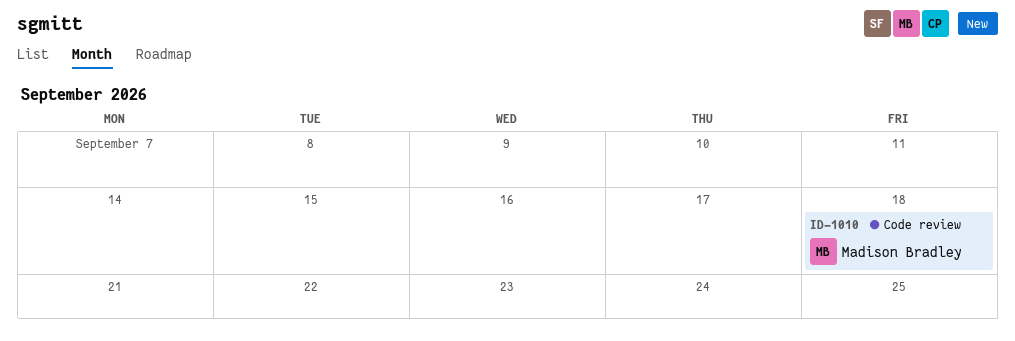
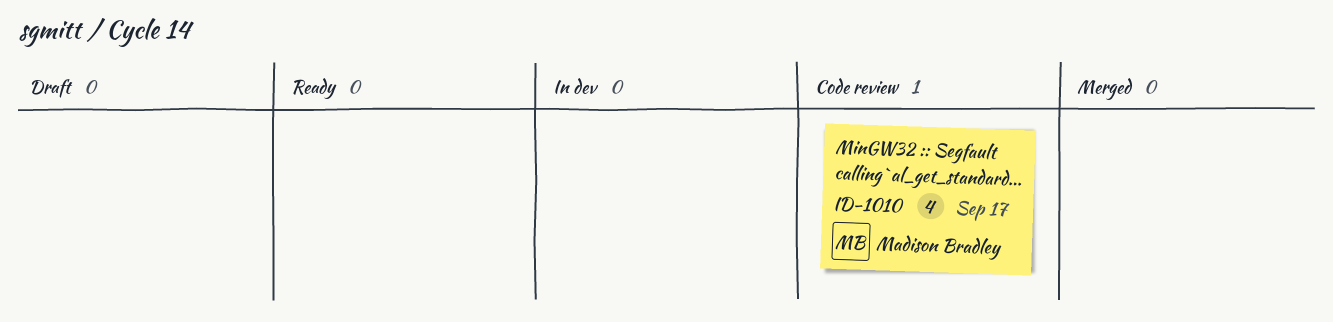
ID-1010, due: Sep 18 -> Sep 17

